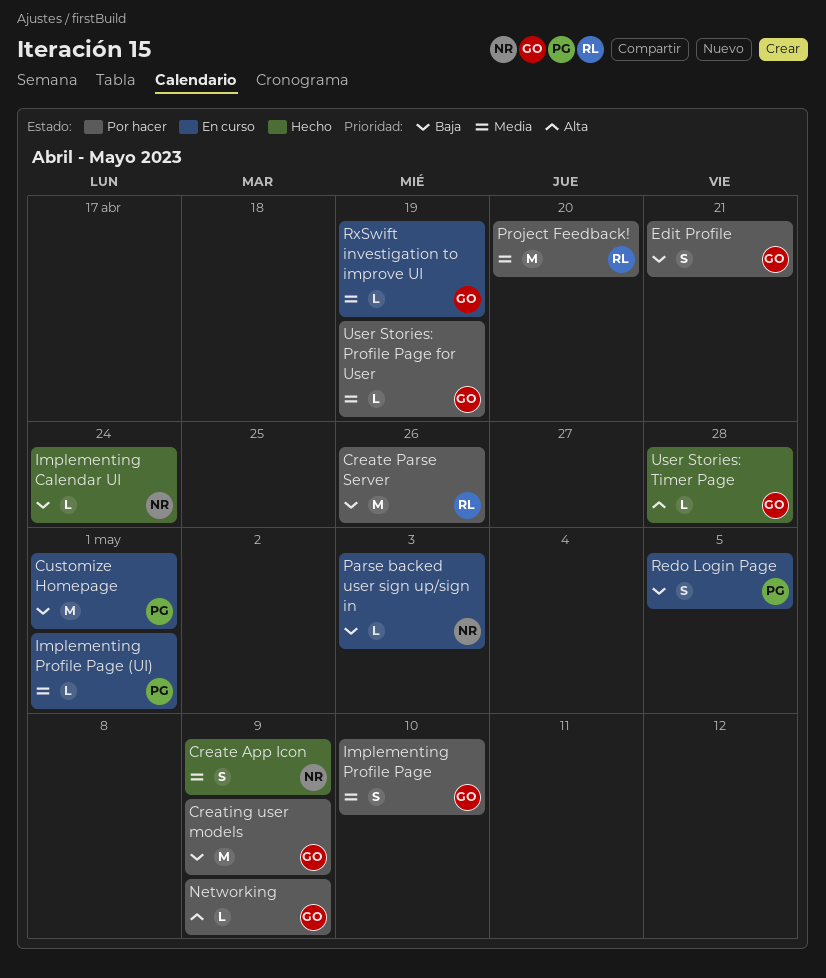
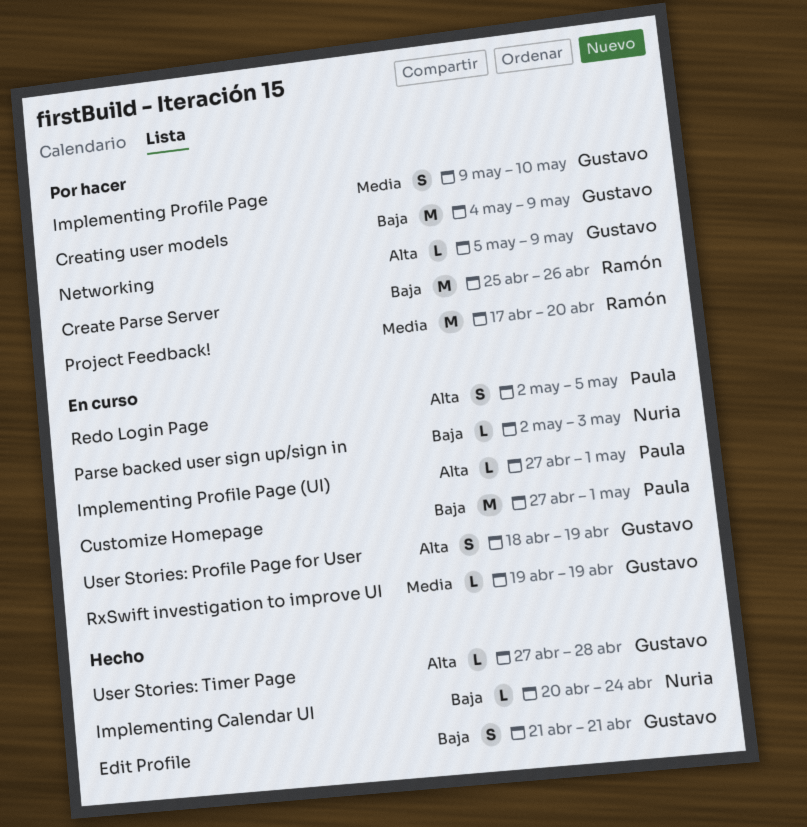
Create App Icon: present -> none
Edit Profile, status: Por hacer -> Hecho
Implementing Profile Page (UI), priority: Media -> Alta
Redo Login Page, priority: Baja -> Alta
User Stories: Profile Page for User, status: Por hacer -> En curso
User Stories: Profile Page for User, priority: Media -> Alta
User Stories: Profile Page for User, estimate: L -> S

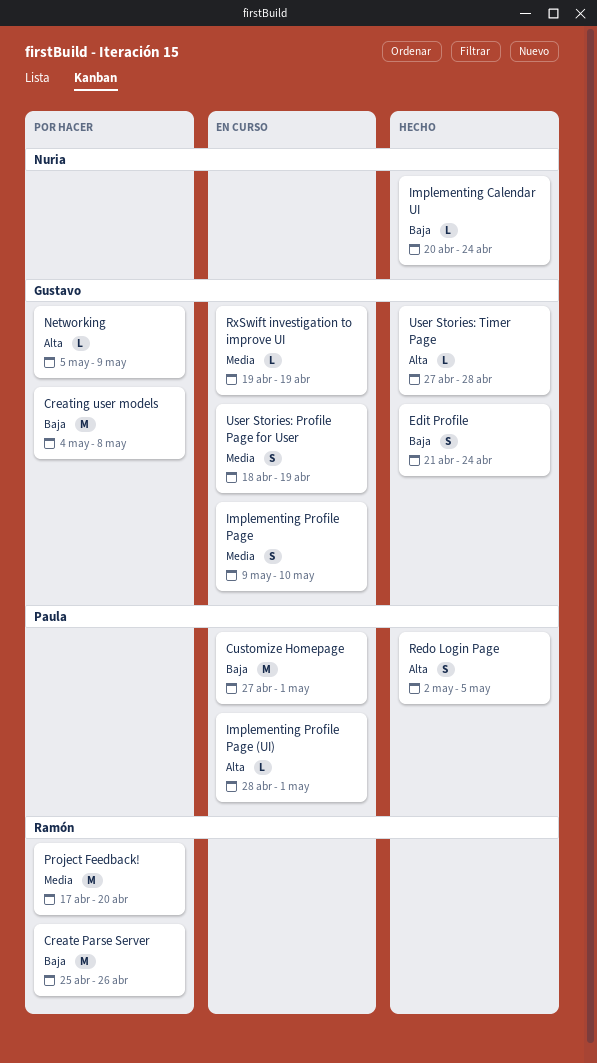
Creating user models, due: May 9 -> May 8
Edit Profile, due: Apr 21 -> Apr 24
Implementing Profile Page, status: Por hacer -> En curso
Implementing Profile Page (UI), start: Apr 27 -> Apr 28
Parse backed user sign up/sign in: present -> none
Redo Login Page, status: En curso -> Hecho
User Stories: Profile Page for User, priority: Alta -> Media

